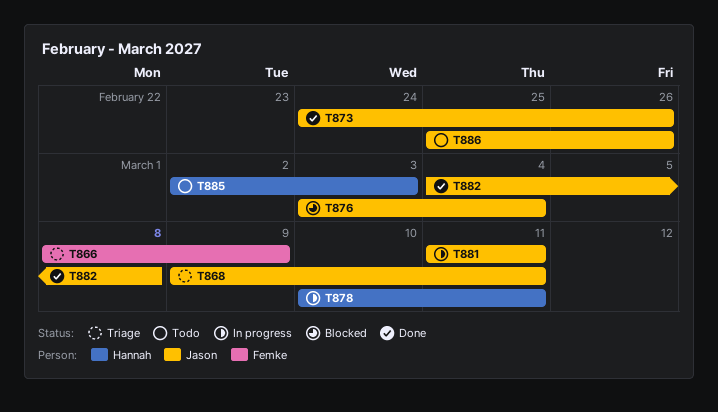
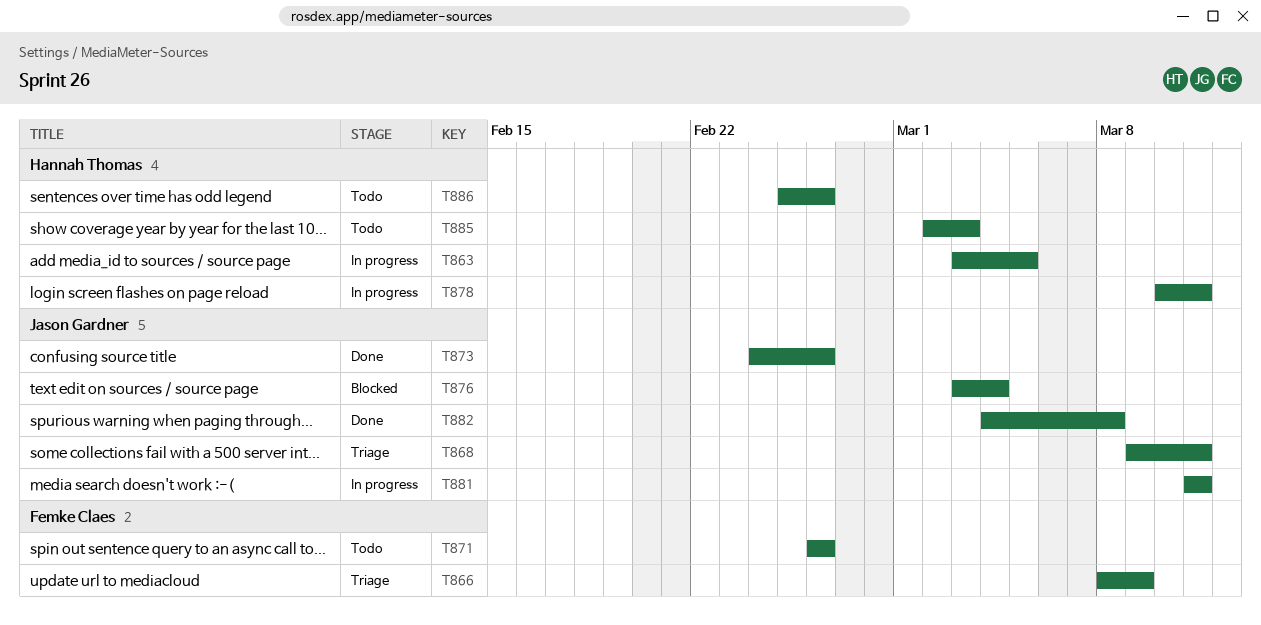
T863: none -> present
T871: none -> present
T886, owner: Jason Gardner -> Hannah Thomas

